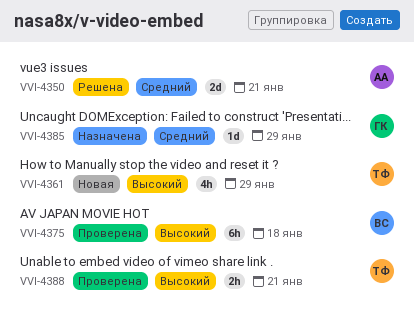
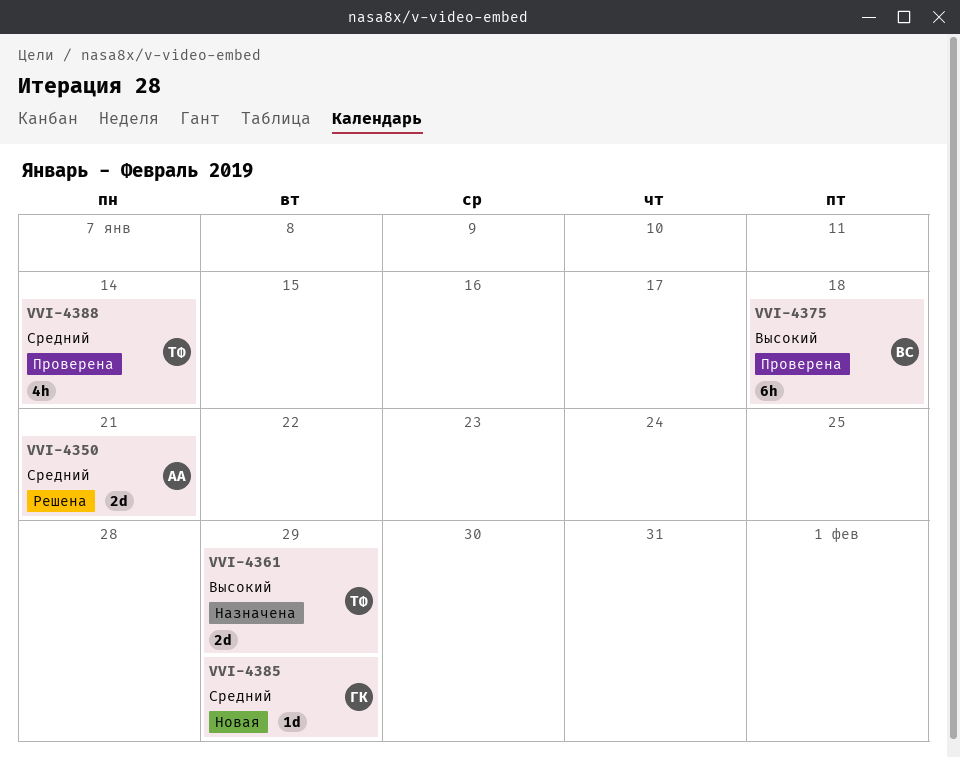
VVI-4361, status: Новая -> Назначена
VVI-4361, estimate: 4h -> 2d
VVI-4385, status: Назначена -> Новая
VVI-4388, priority: Высокий -> Средний
VVI-4388, estimate: 2h -> 4h
VVI-4388, due: Jan 21 -> Jan 14

